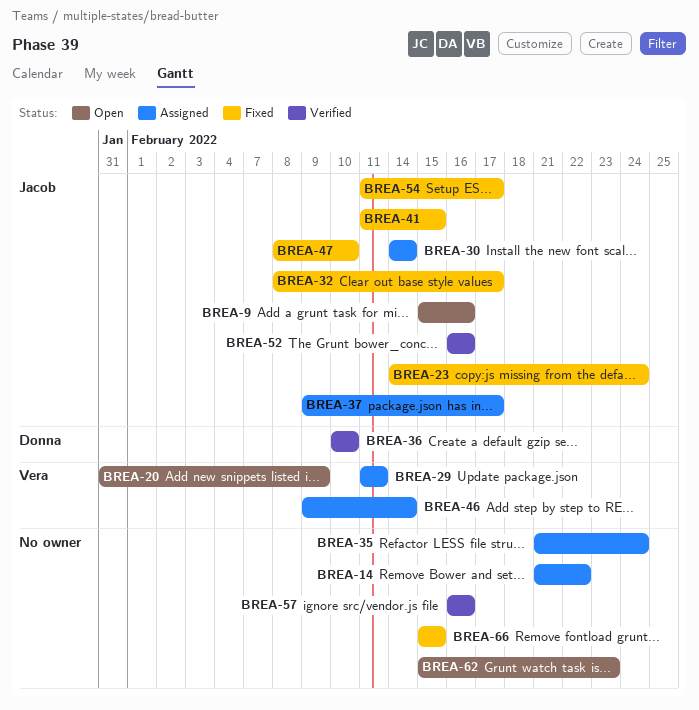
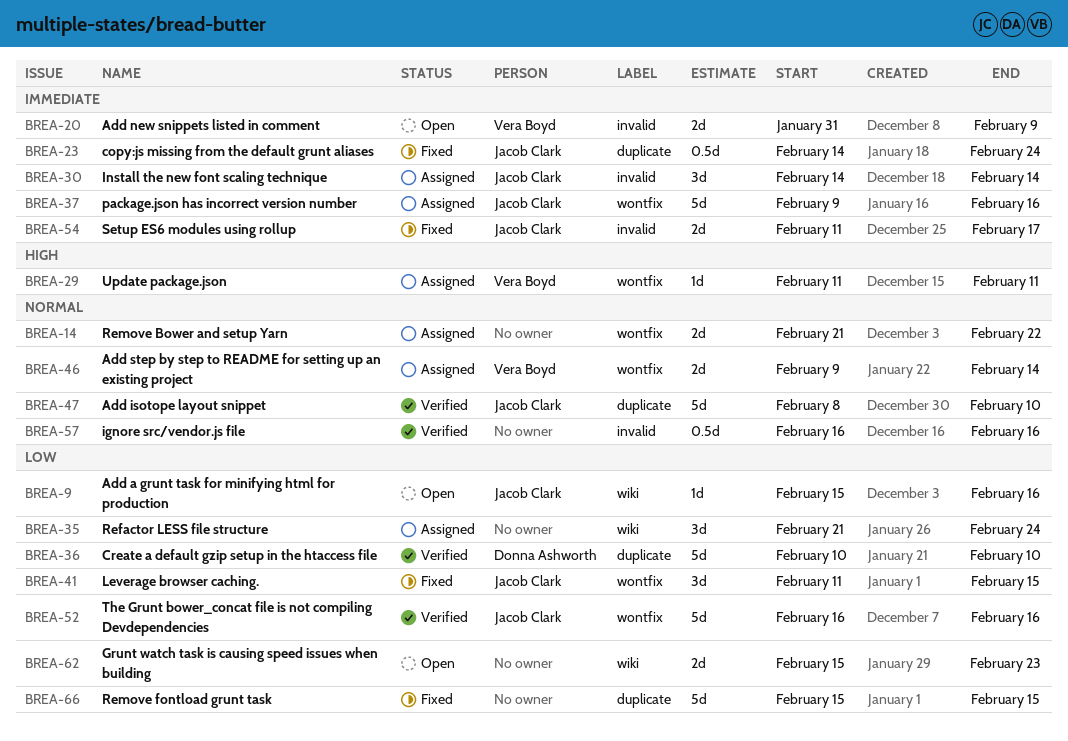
BREA-32: present -> none
BREA-37, due: Feb 17 -> Feb 16
BREA-47, status: Fixed -> Verified

